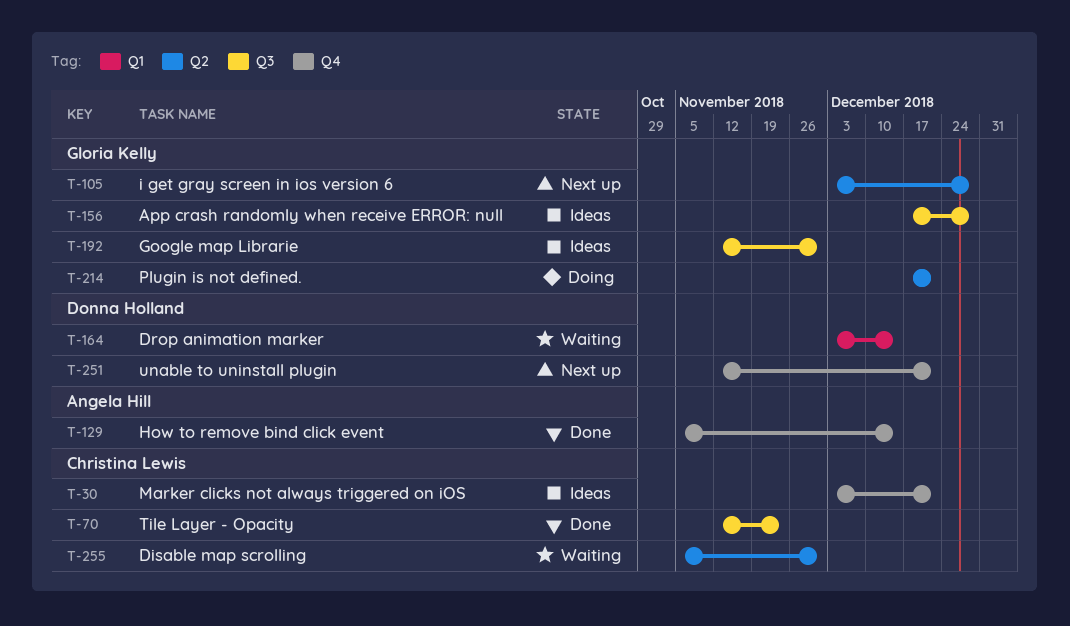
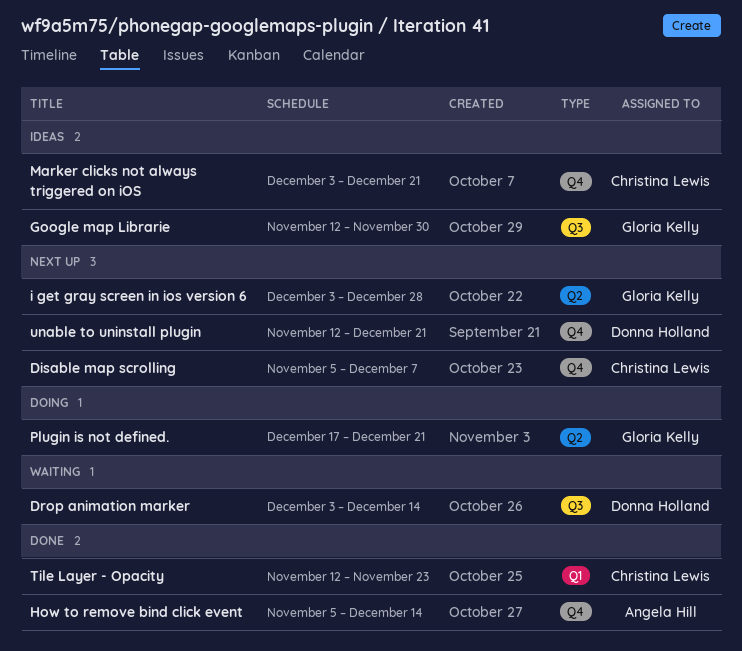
App crash randomly when receive ERROR: null: present -> none
Disable map scrolling, status: Waiting -> Next up
Disable map scrolling, label: Q2 -> Q4
Disable map scrolling, due: Nov 30 -> Dec 7
Drop animation marker, label: Q1 -> Q3
Tile Layer - Opacity, label: Q3 -> Q1

